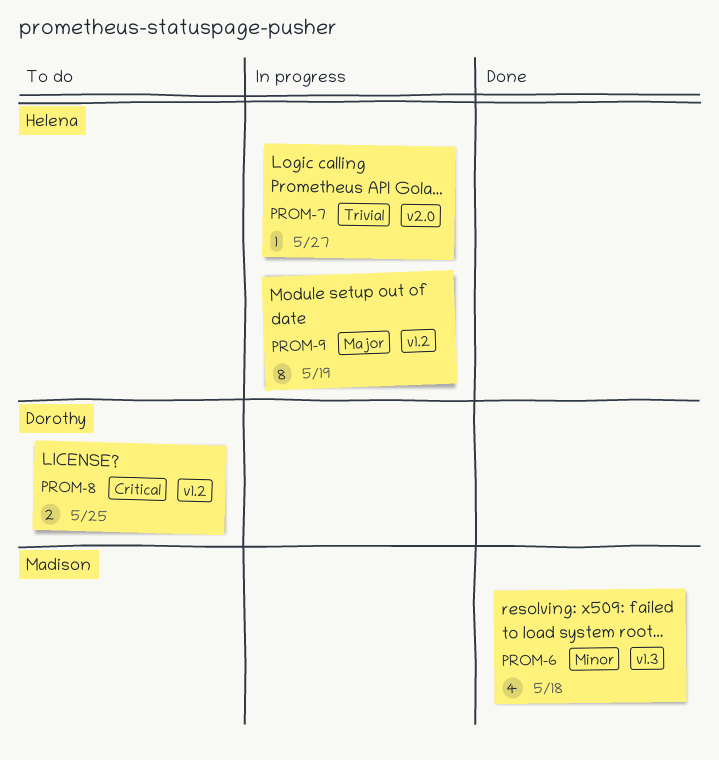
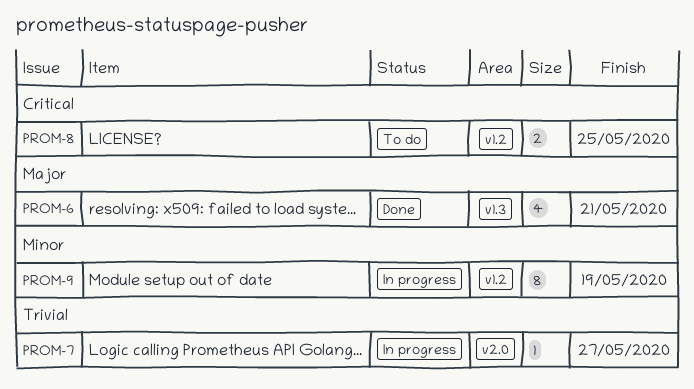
PROM-6, priority: Minor -> Major
PROM-6, due: May 18 -> May 21
PROM-9, priority: Major -> Minor

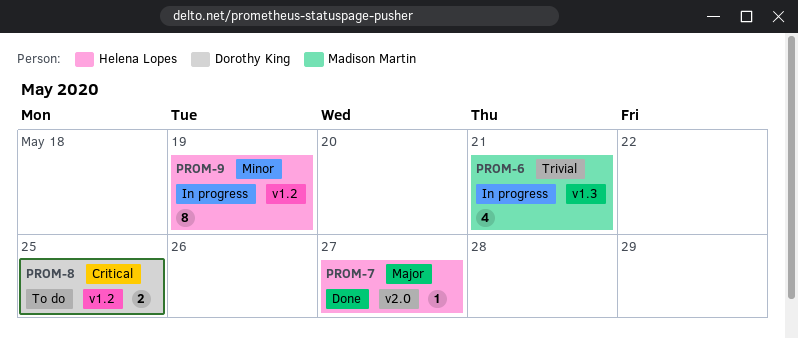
PROM-6, status: Done -> In progress
PROM-6, priority: Major -> Trivial
PROM-7, status: In progress -> Done
PROM-7, priority: Trivial -> Major

